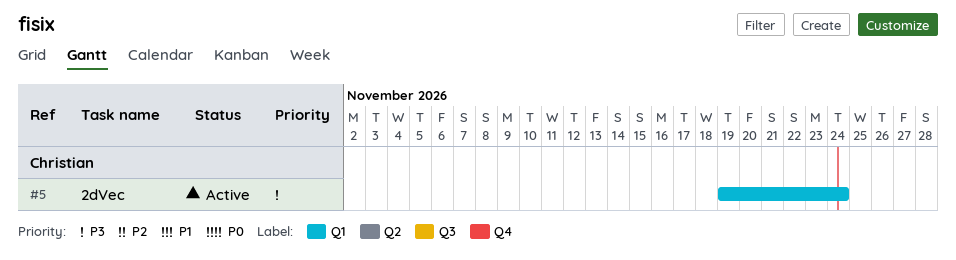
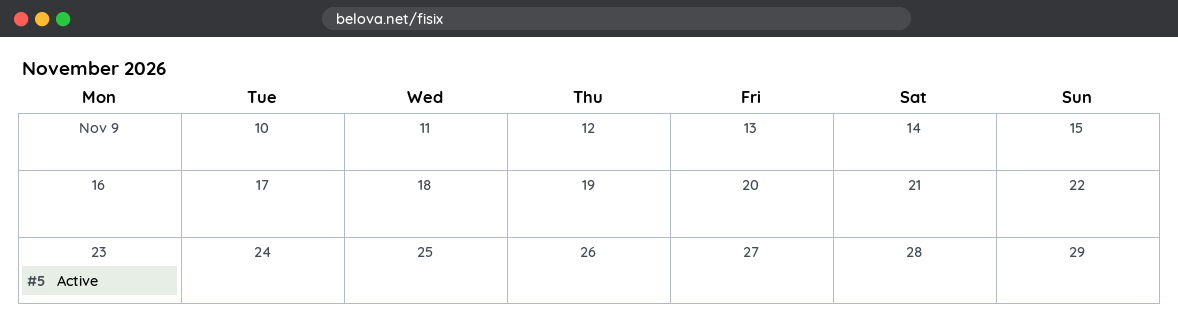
#5, due: Nov 24 -> Nov 23

